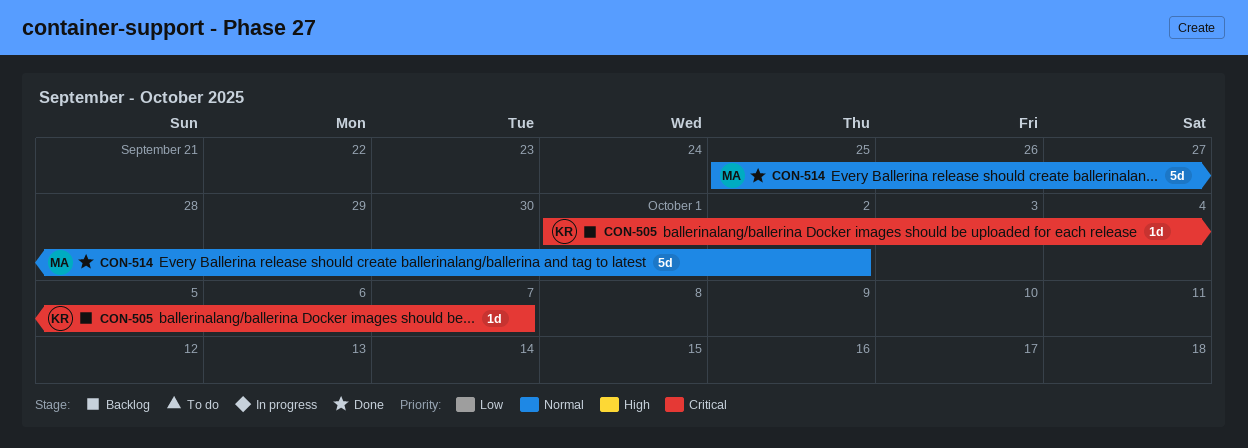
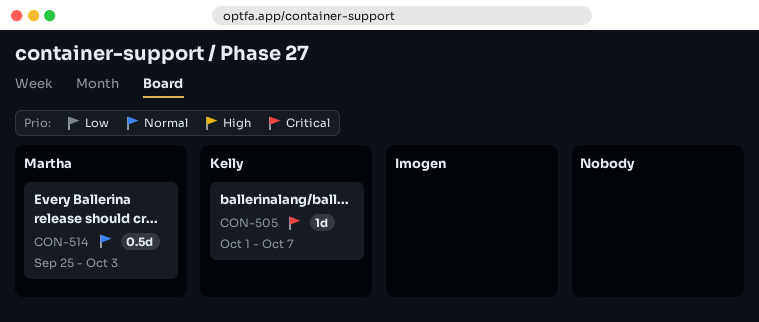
CON-514, estimate: 5d -> 0.5d
CON-514, due: Oct 2 -> Oct 3

